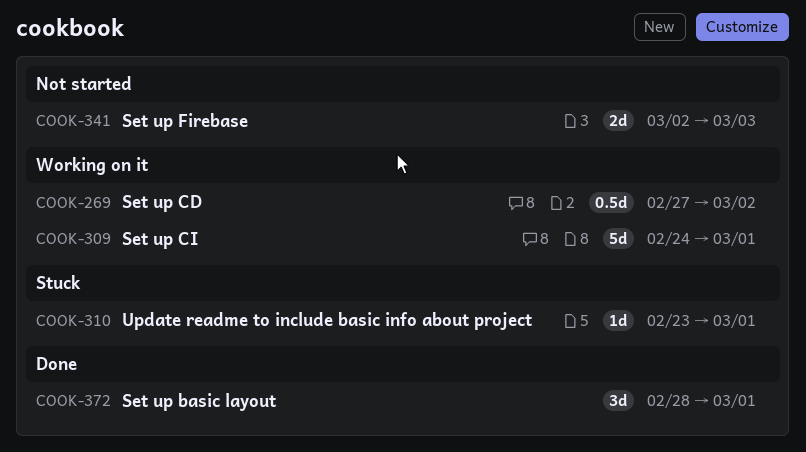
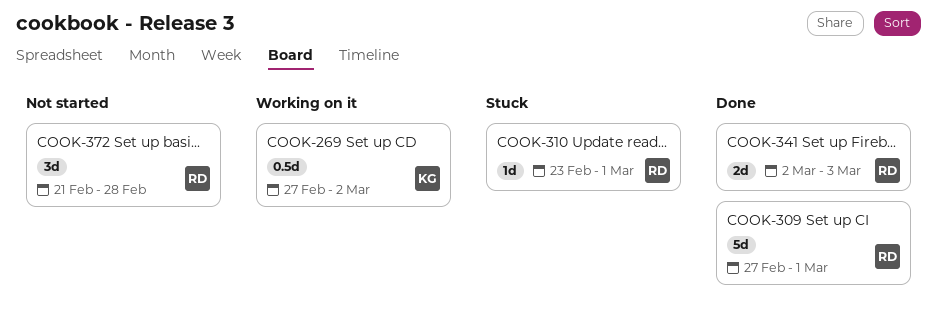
COOK-309, status: Working on it -> Done
COOK-309, start: Feb 24 -> Feb 27
COOK-341, status: Not started -> Done
COOK-372, status: Done -> Not started
COOK-372, start: Feb 28 -> Feb 21
COOK-372, due: Mar 1 -> Feb 28

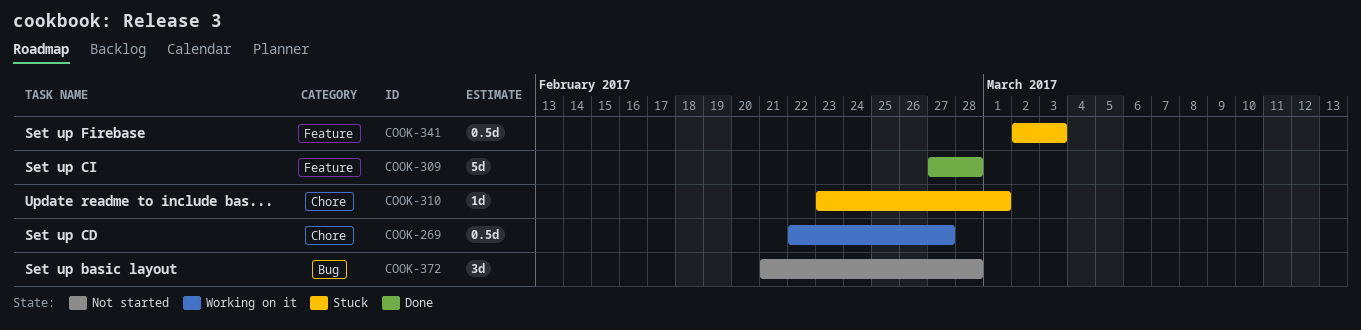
COOK-269, start: Feb 27 -> Feb 22
COOK-269, due: Mar 2 -> Feb 27
COOK-309, due: Mar 1 -> Feb 28
COOK-341, status: Done -> Stuck
COOK-341, estimate: 2d -> 0.5d

